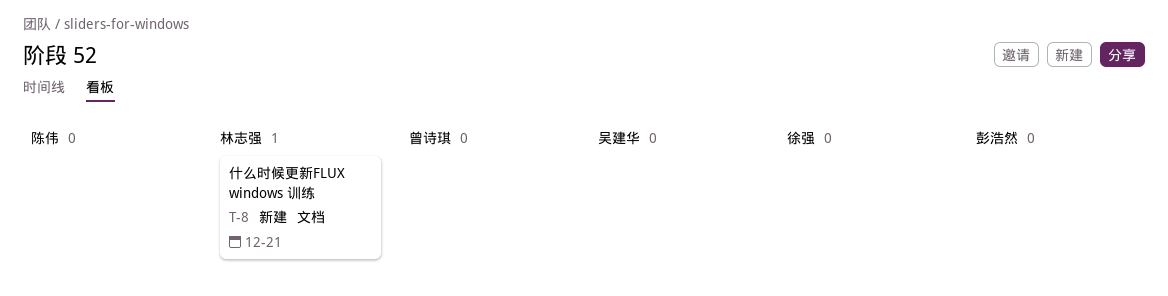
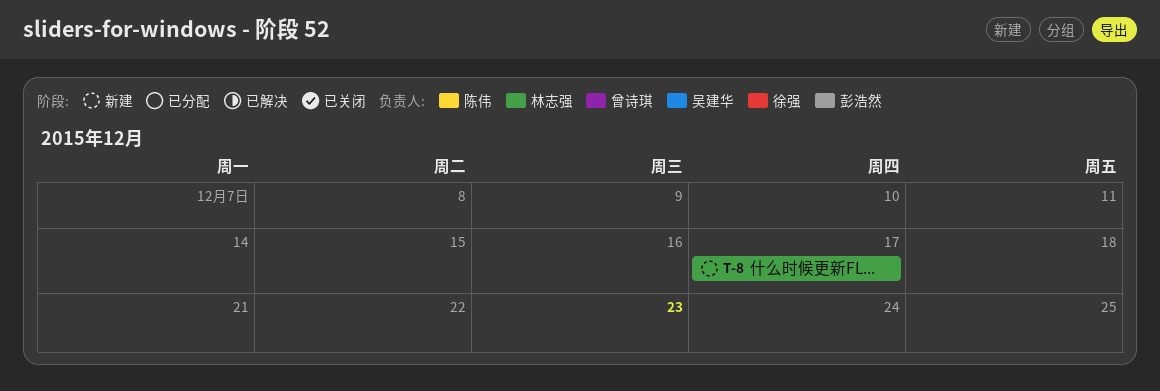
T-8, due: Dec 21 -> Dec 17

